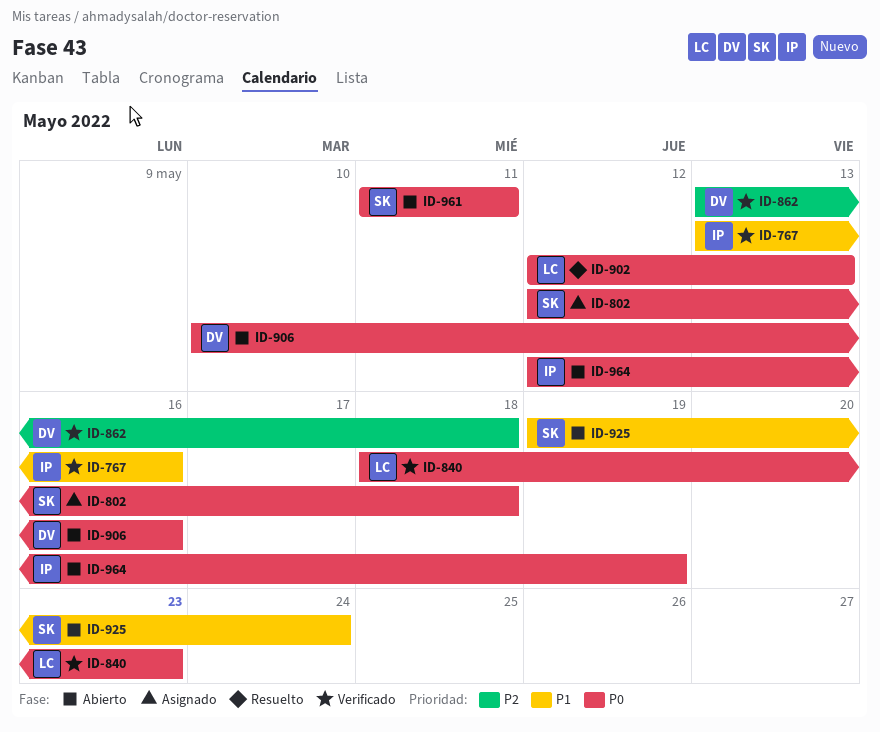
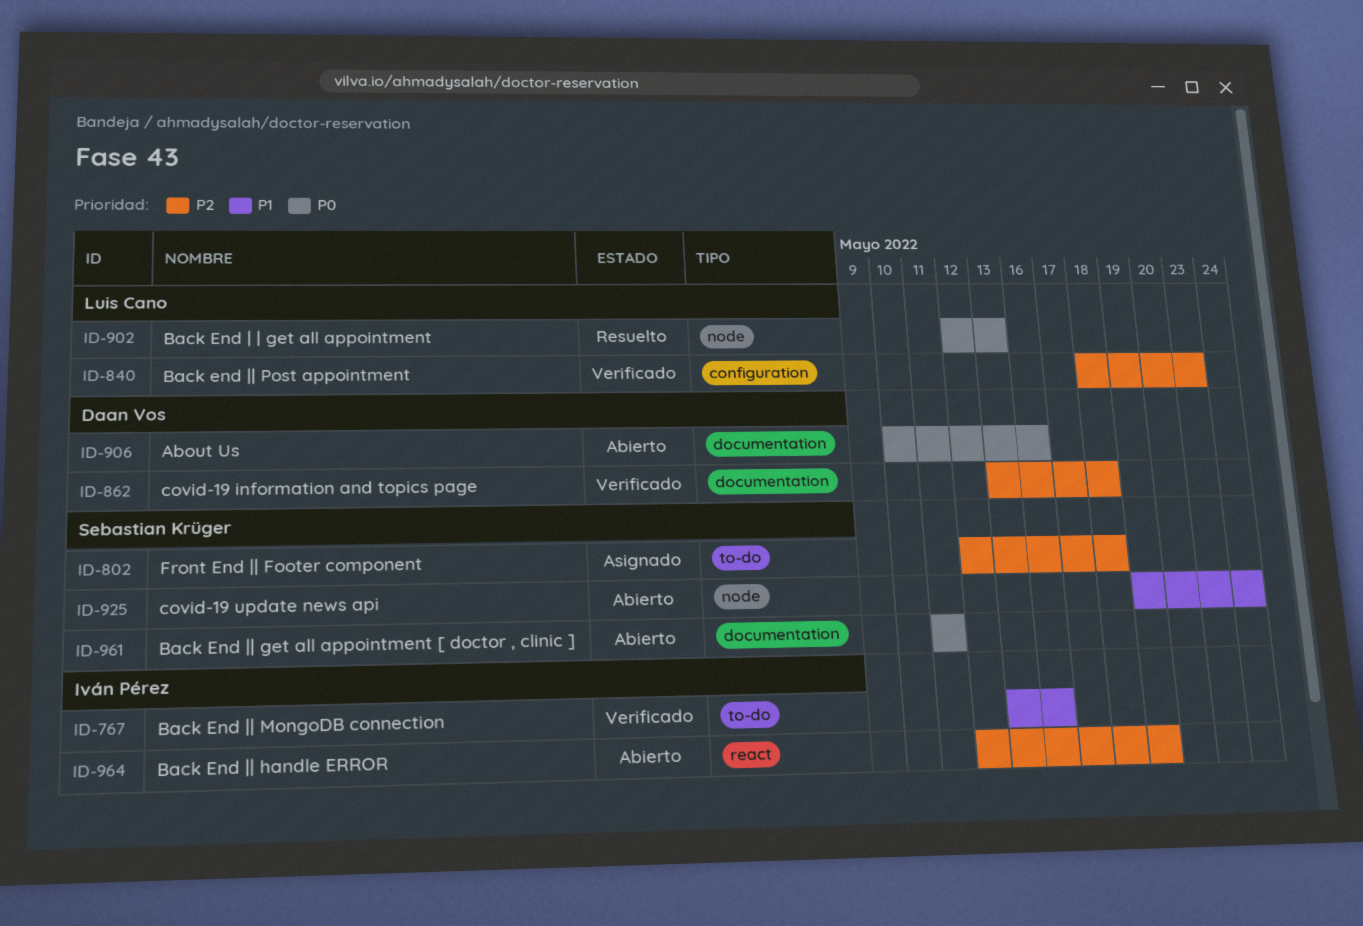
ID-802, priority: P0 -> P2
ID-840, priority: P0 -> P2
ID-964, priority: P0 -> P2

